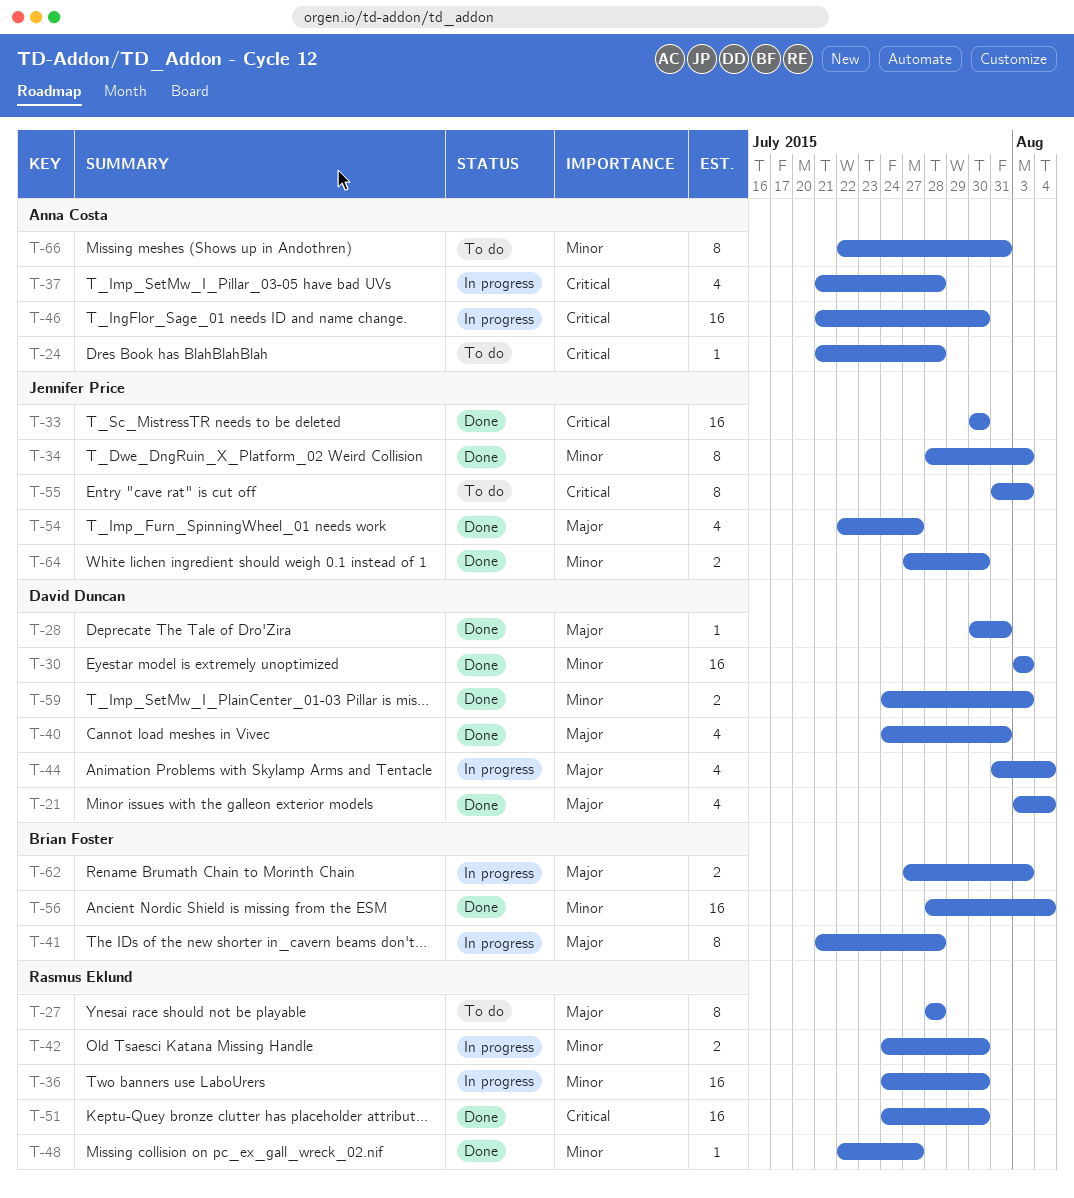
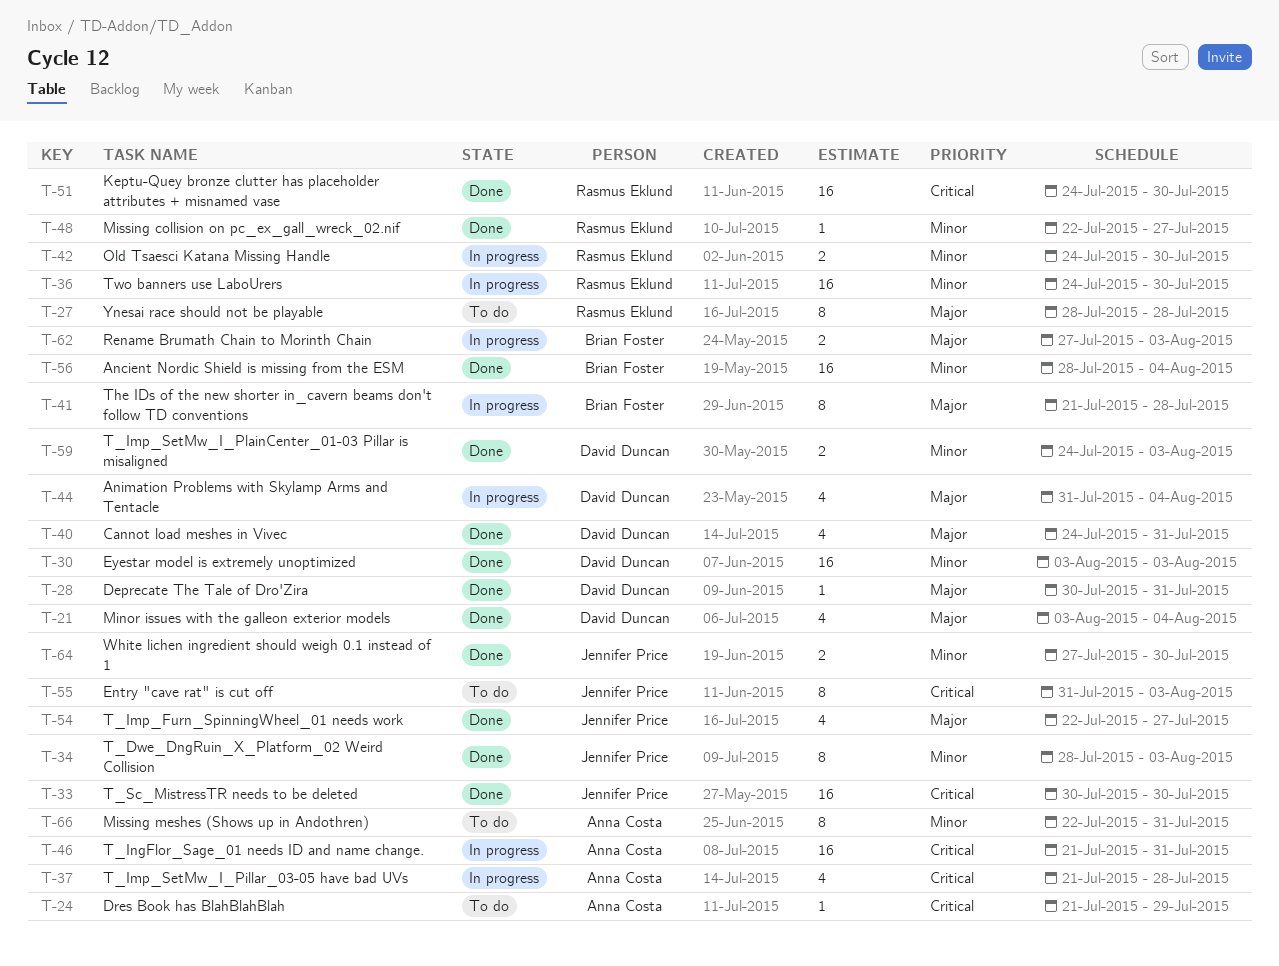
T-24, due: Jul 28 -> Jul 29
T-46, due: Jul 30 -> Jul 31

